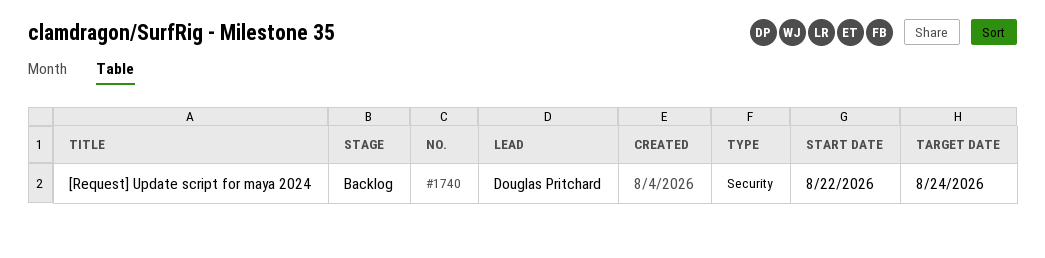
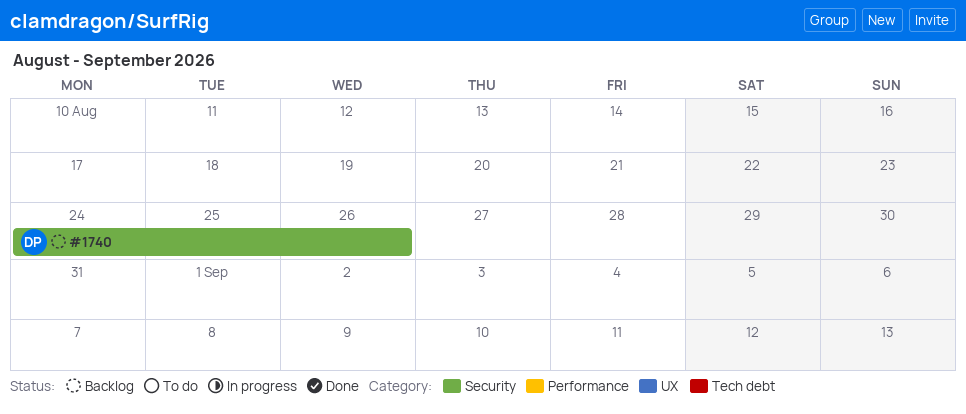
#1740, start: Aug 22 -> Aug 24
#1740, due: Aug 24 -> Aug 26

